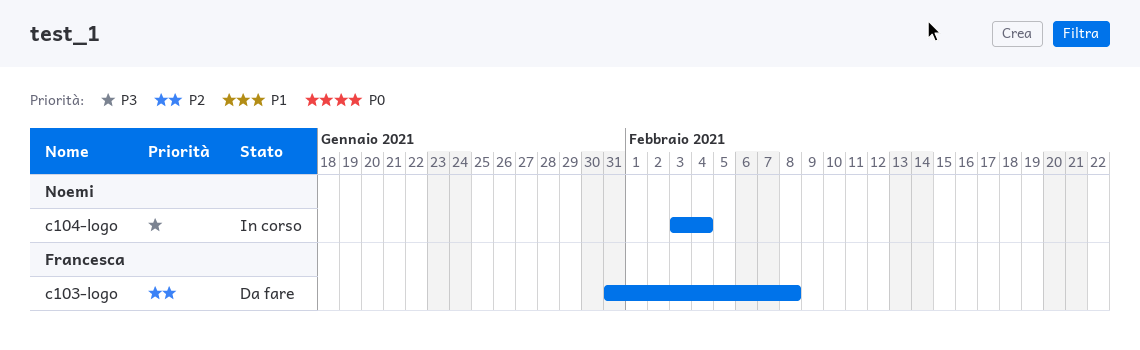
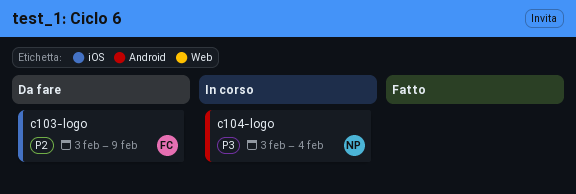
c103-logo, start: Jan 31 -> Feb 3
c103-logo, due: Feb 8 -> Feb 9

